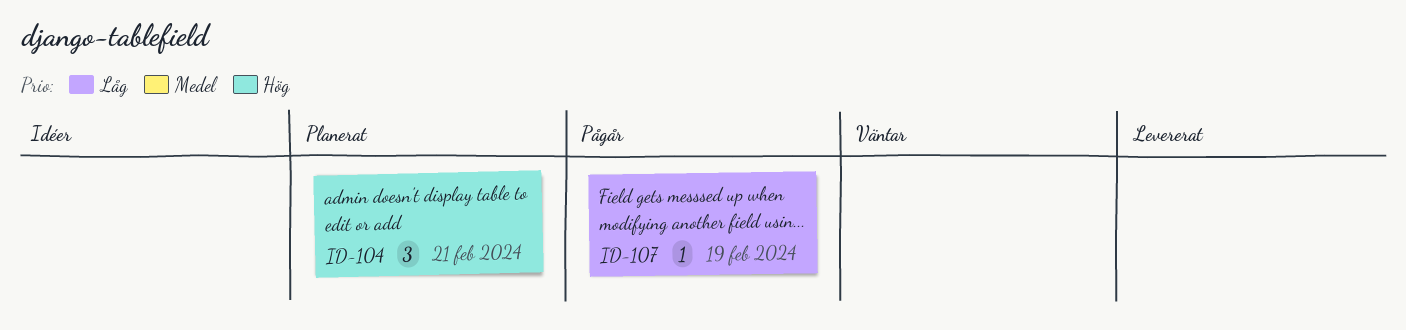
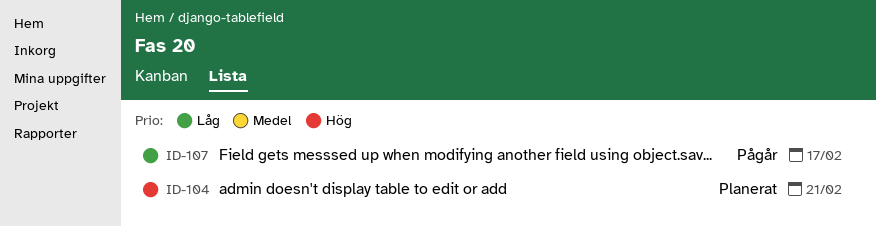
ID-107, due: Feb 19 -> Feb 17

